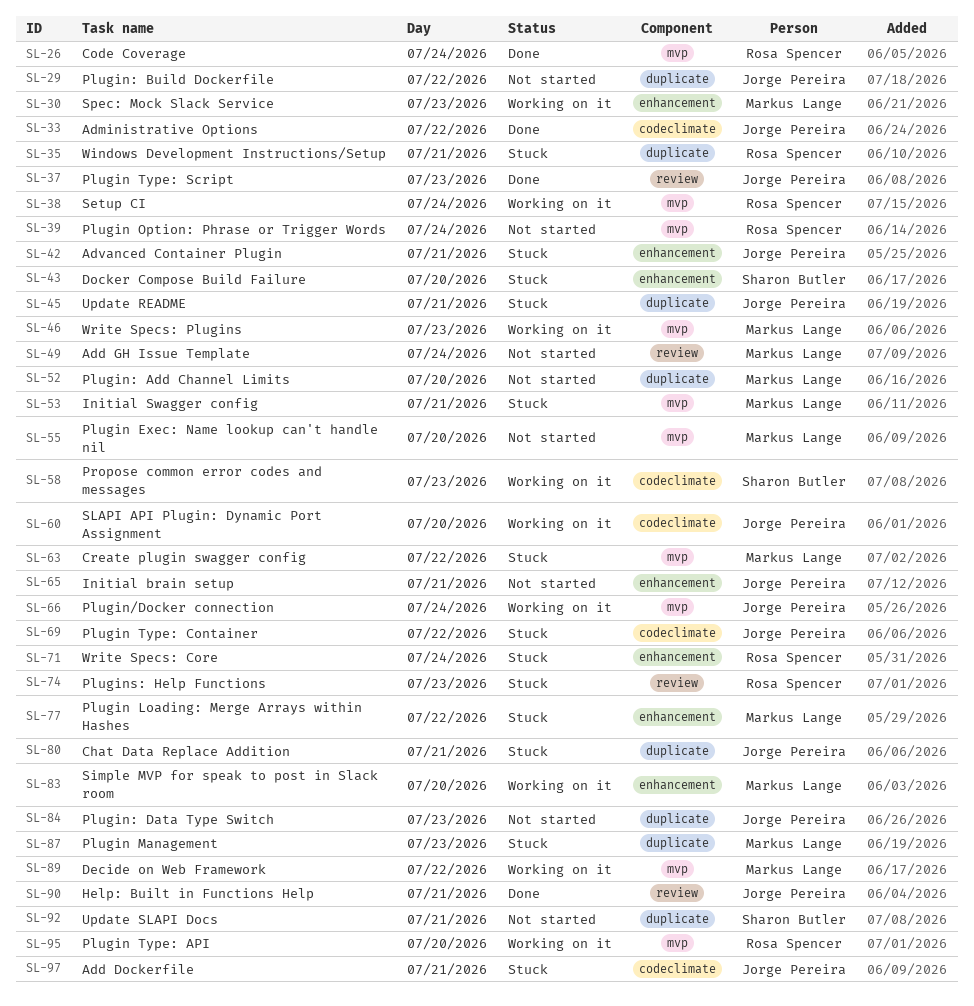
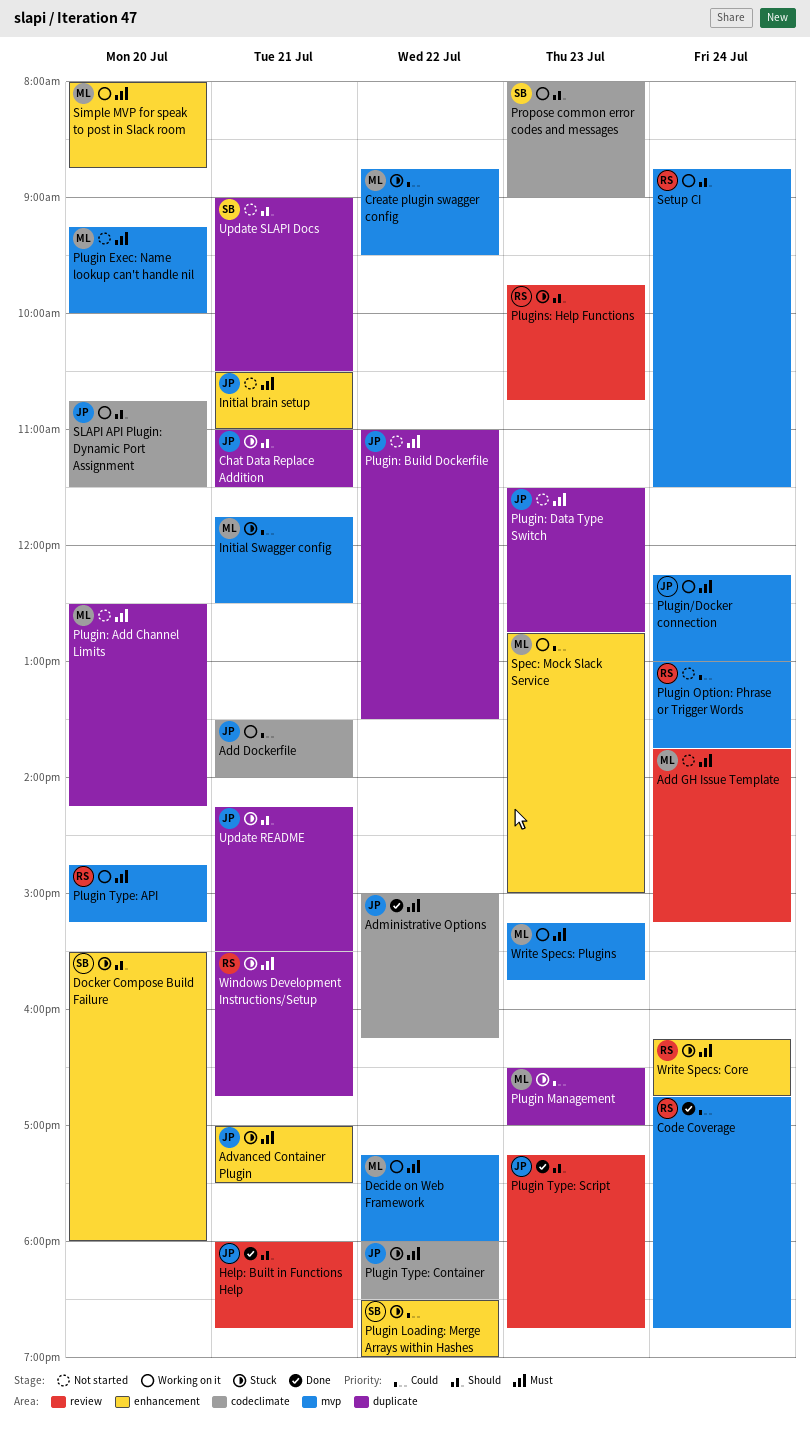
Add Dockerfile, status: Stuck -> Working on it
Plugin Loading: Merge Arrays within Hashes, owner: Markus Lange -> Sharon Butler

